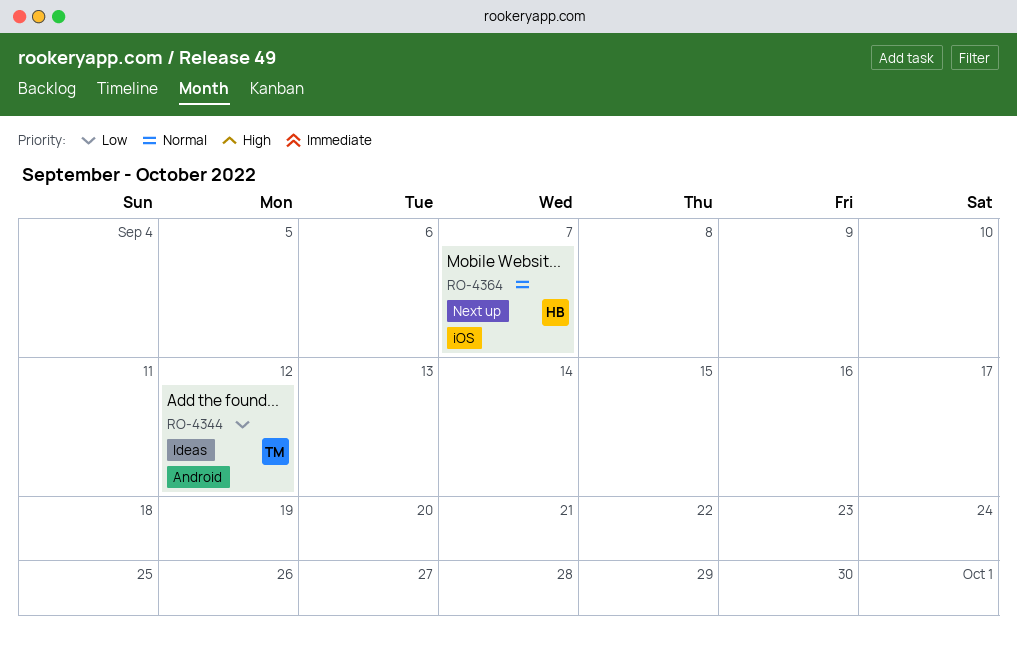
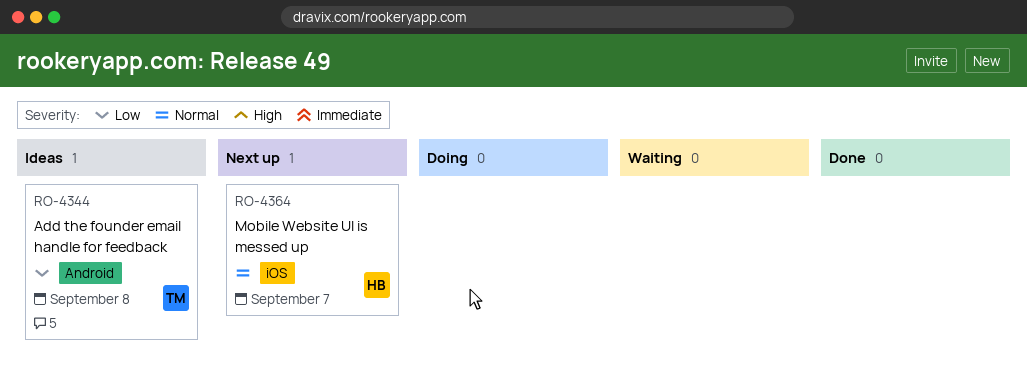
RO-4344, due: Sep 12 -> Sep 8

